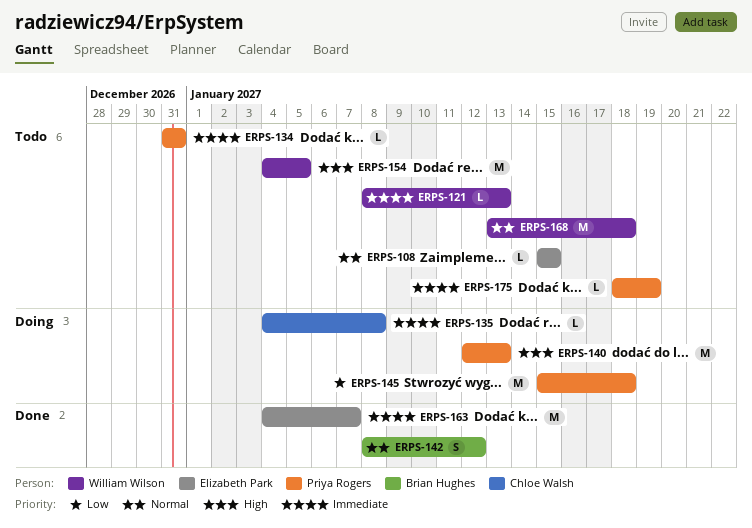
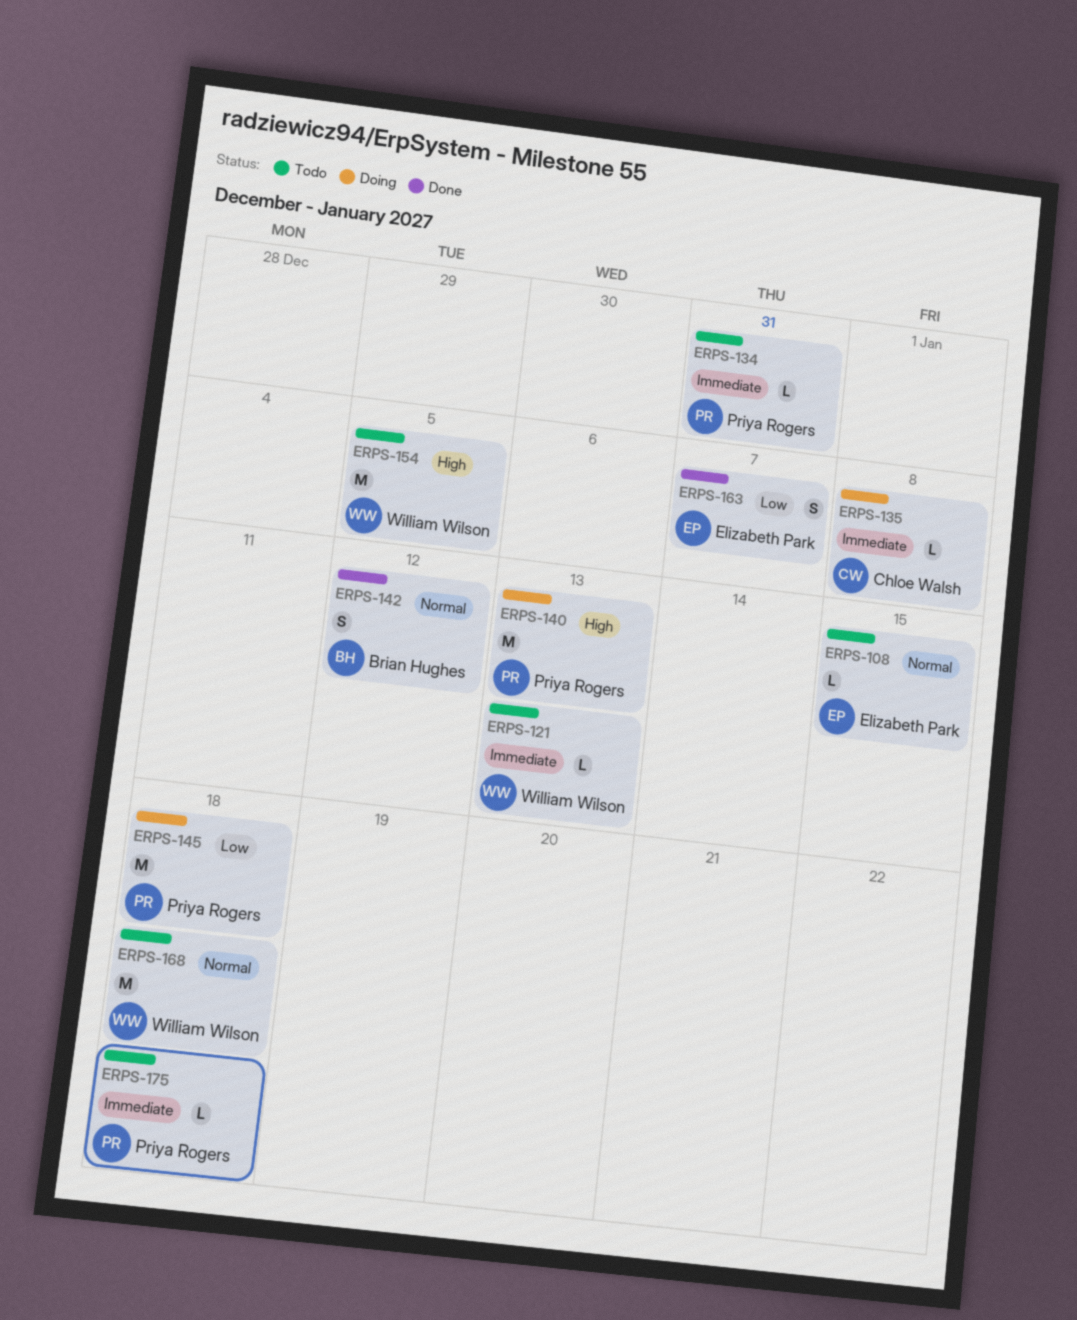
ERPS-163, priority: Immediate -> Low
ERPS-163, estimate: M -> S
ERPS-175, due: Jan 19 -> Jan 18

